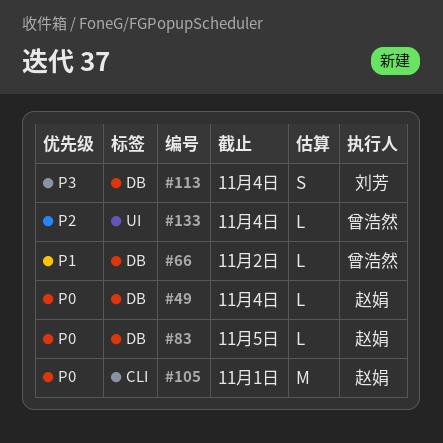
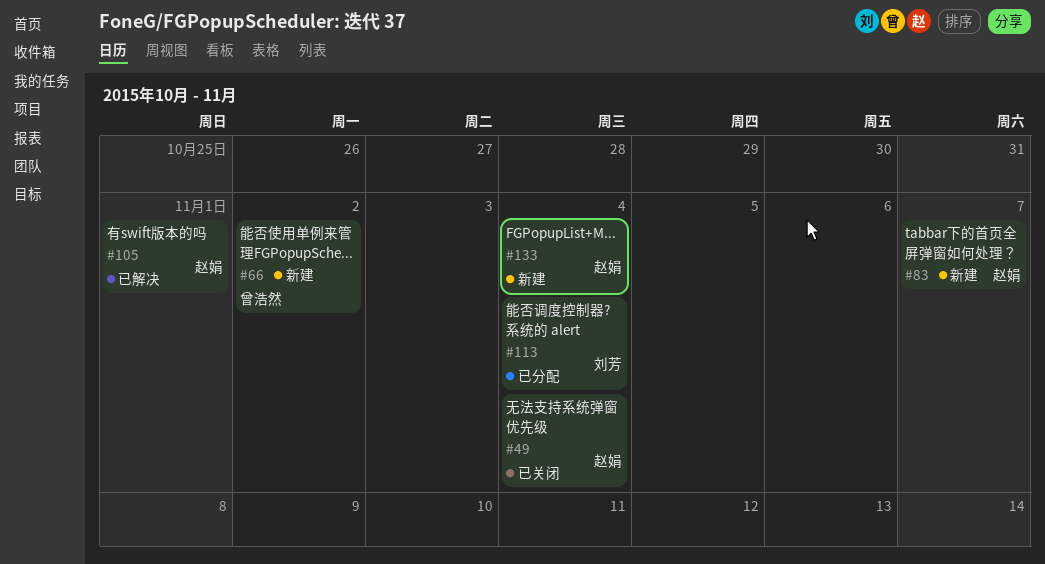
#83, due: Nov 5 -> Nov 7
#133, owner: 曾浩然 -> 赵娟

